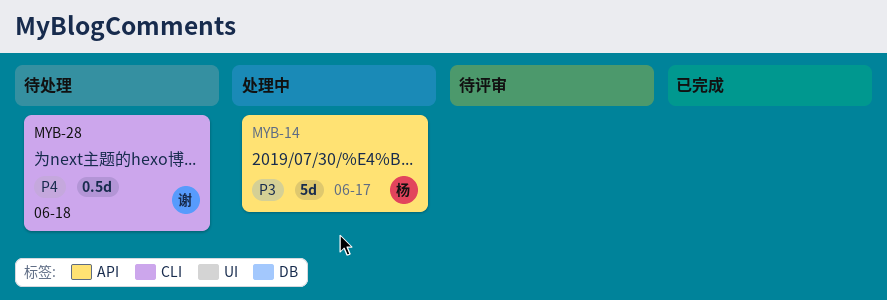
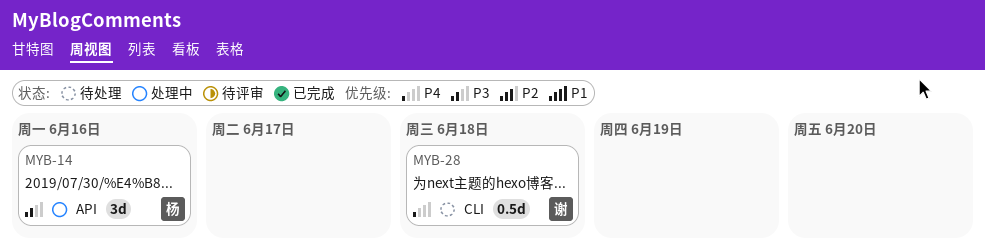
MYB-14, estimate: 5d -> 3d
MYB-14, due: Jun 17 -> Jun 16

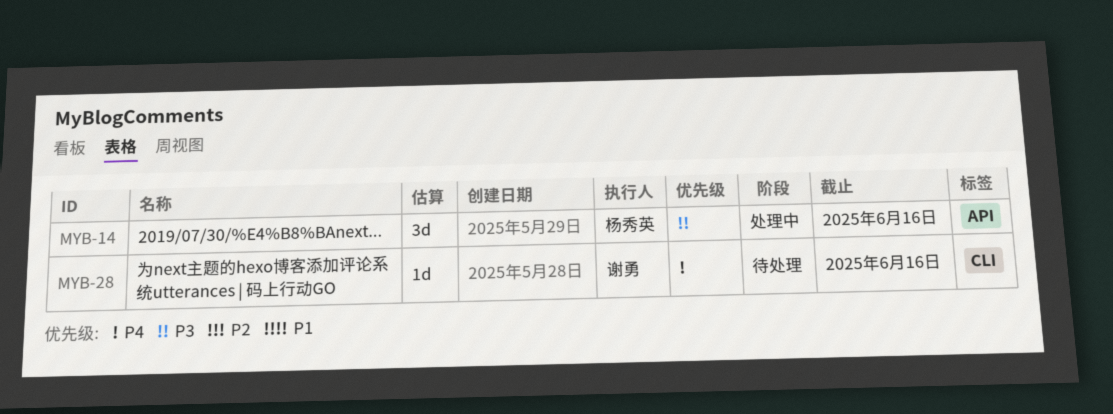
MYB-28, estimate: 0.5d -> 1d
MYB-28, due: Jun 18 -> Jun 16

